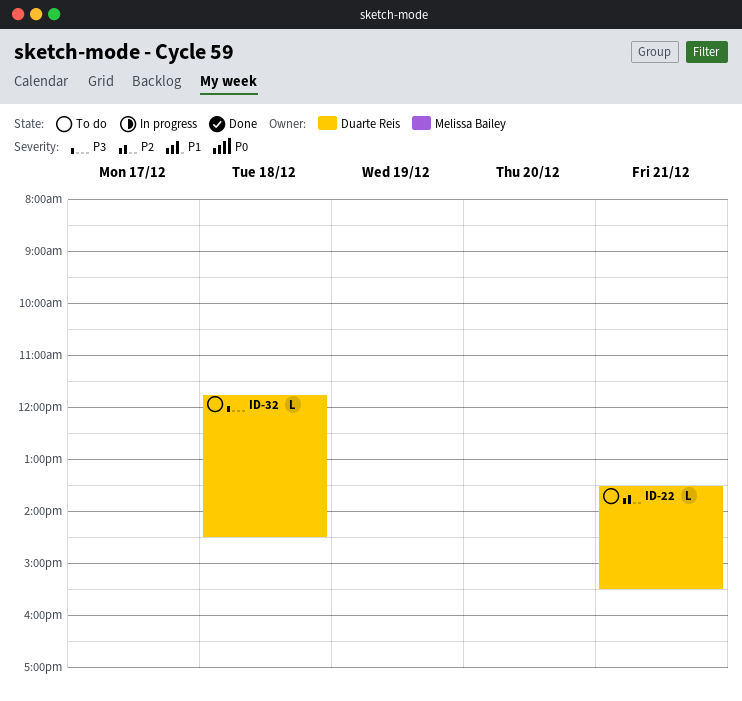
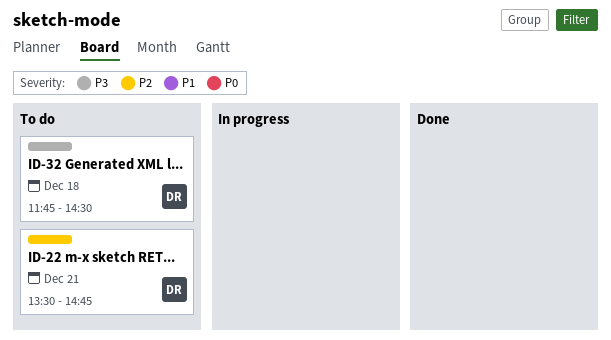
ID-22, ends: 15:30 -> 14:45

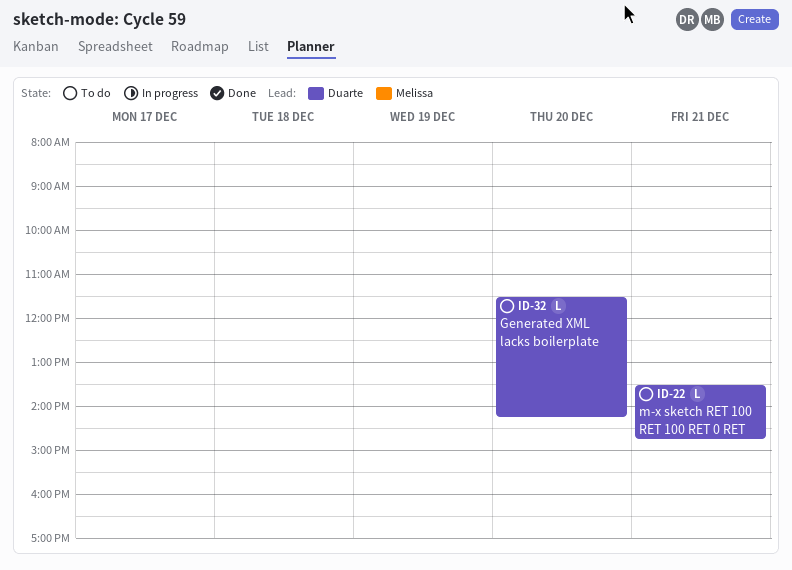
ID-32, day: Dec 18 -> Dec 20
ID-32, begins: 11:45 -> 11:30
ID-32, ends: 14:30 -> 14:15

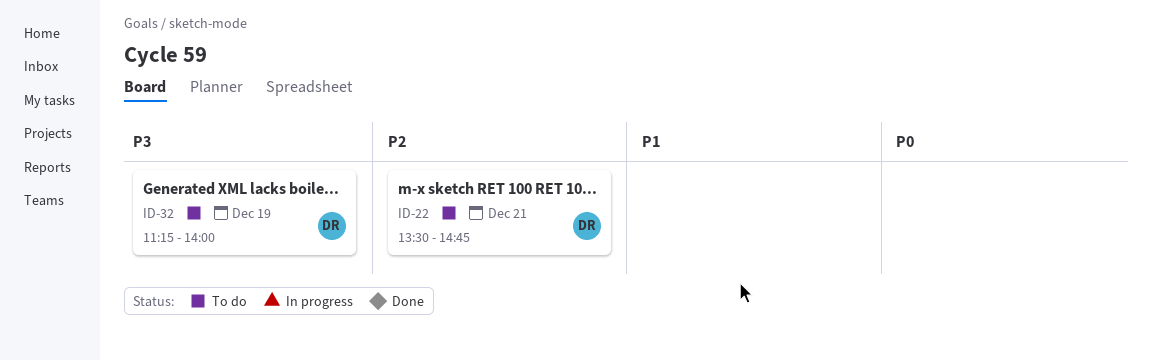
ID-32, day: Dec 20 -> Dec 19
ID-32, begins: 11:30 -> 11:15
ID-32, ends: 14:15 -> 14:00

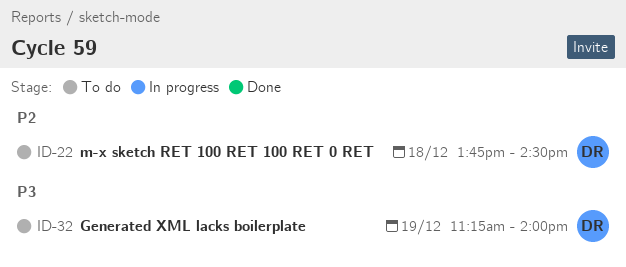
ID-22, day: Dec 21 -> Dec 18
ID-22, begins: 13:30 -> 13:45
ID-22, ends: 14:45 -> 14:30

